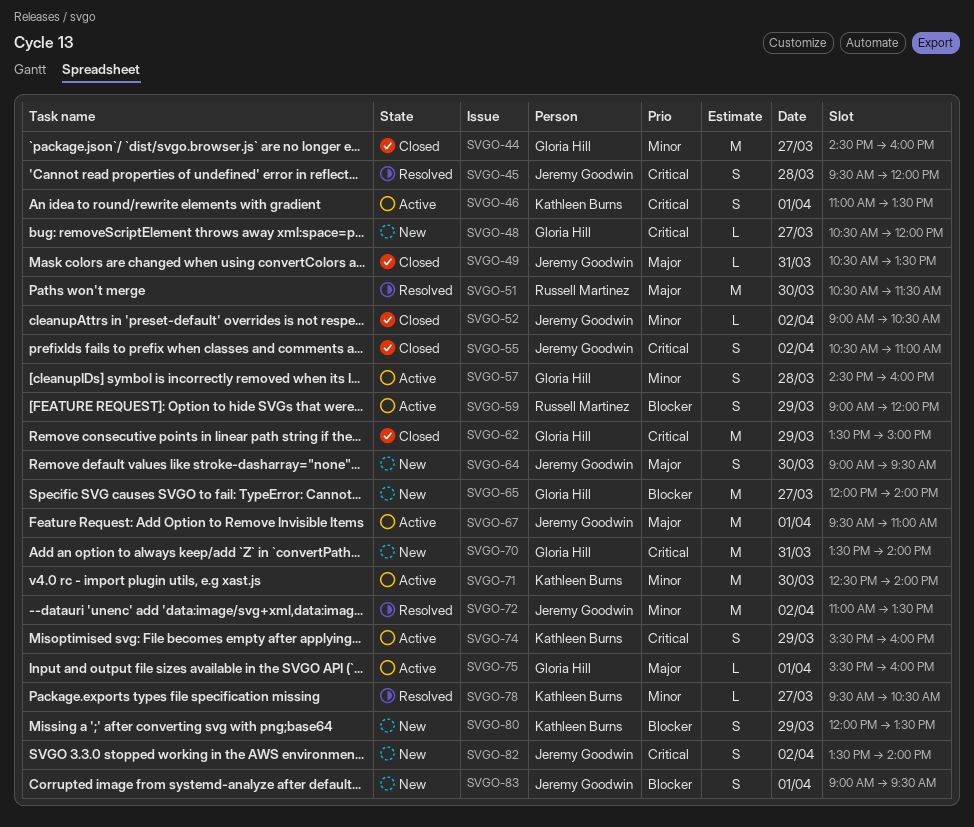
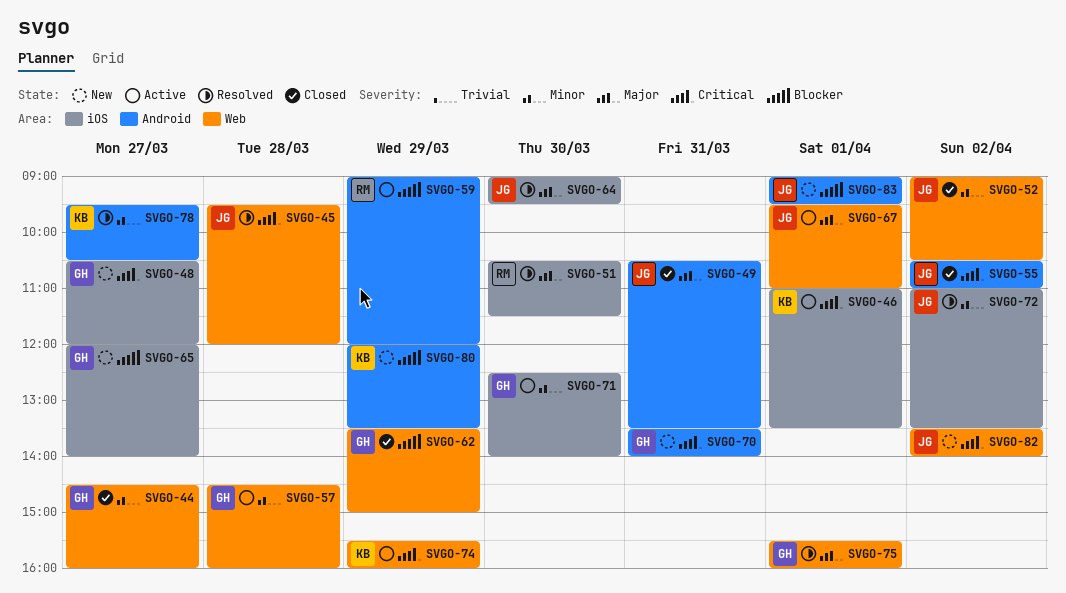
SVGO-62, priority: Critical -> Blocker
SVGO-64, status: New -> Resolved
SVGO-71, owner: Kathleen Burns -> Gloria Hill
SVGO-75, status: Active -> Resolved

